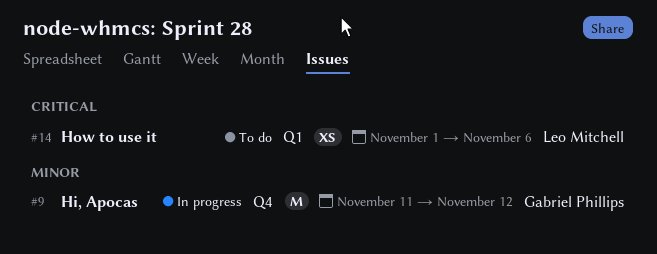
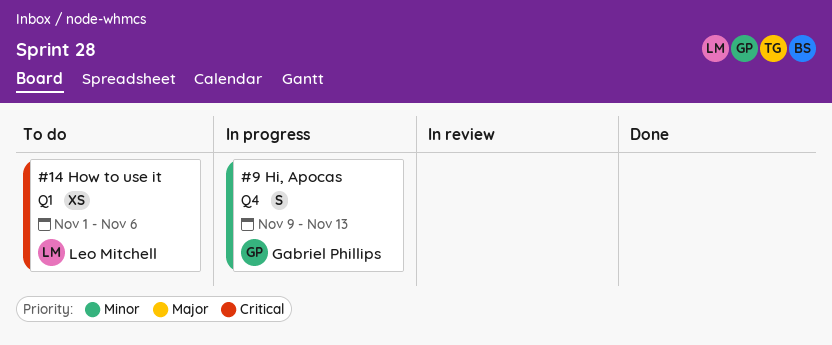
#9, estimate: M -> S
#9, start: Nov 11 -> Nov 9
#9, due: Nov 12 -> Nov 13

